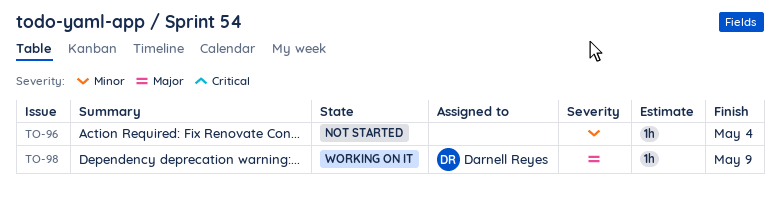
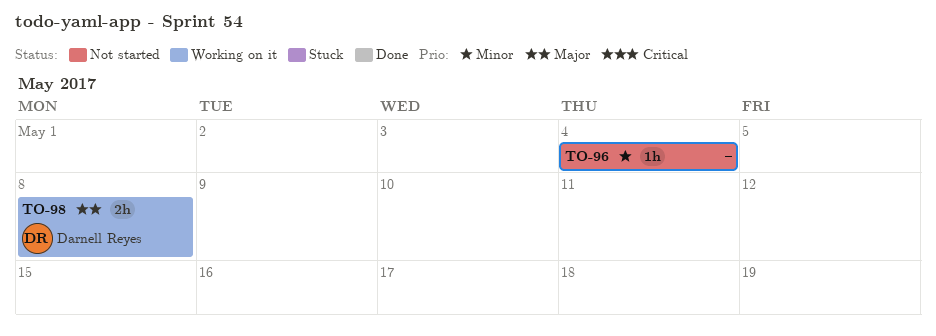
TO-98, estimate: 1h -> 2h
TO-98, due: May 9 -> May 8

